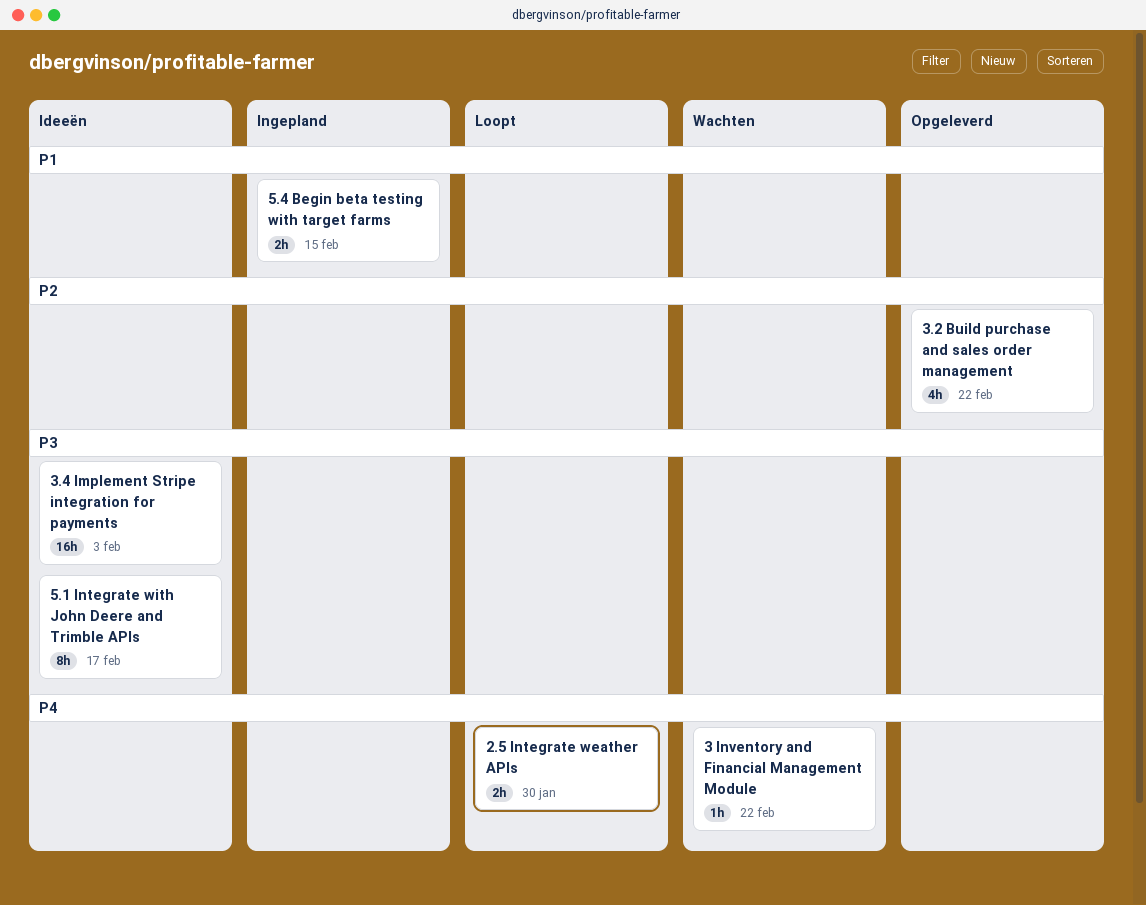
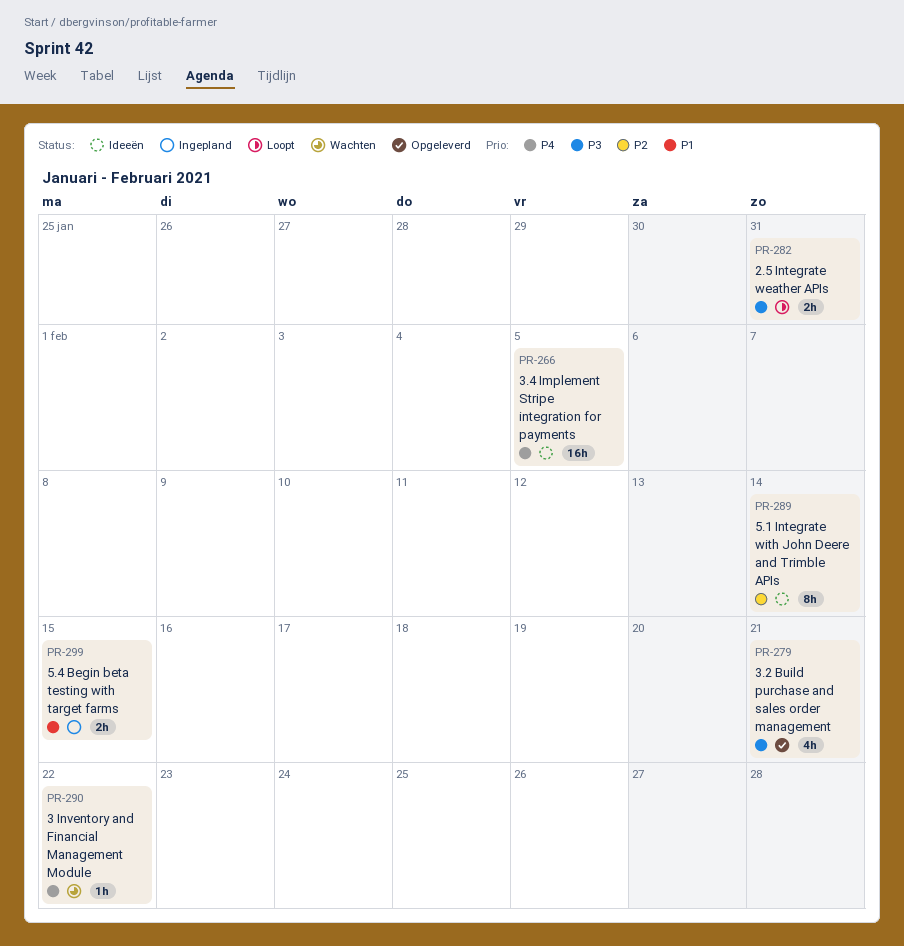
2.5 Integrate weather APIs, priority: P4 -> P3
2.5 Integrate weather APIs, due: Jan 30 -> Jan 31
3.2 Build purchase and sales order management, priority: P2 -> P3
3.2 Build purchase and sales order management, due: Feb 22 -> Feb 21
3.4 Implement Stripe integration for payments, priority: P3 -> P4
3.4 Implement Stripe integration for payments, due: Feb 3 -> Feb 5
5.1 Integrate with John Deere and Trimble APIs, priority: P3 -> P2
5.1 Integrate with John Deere and Trimble APIs, due: Feb 17 -> Feb 14

